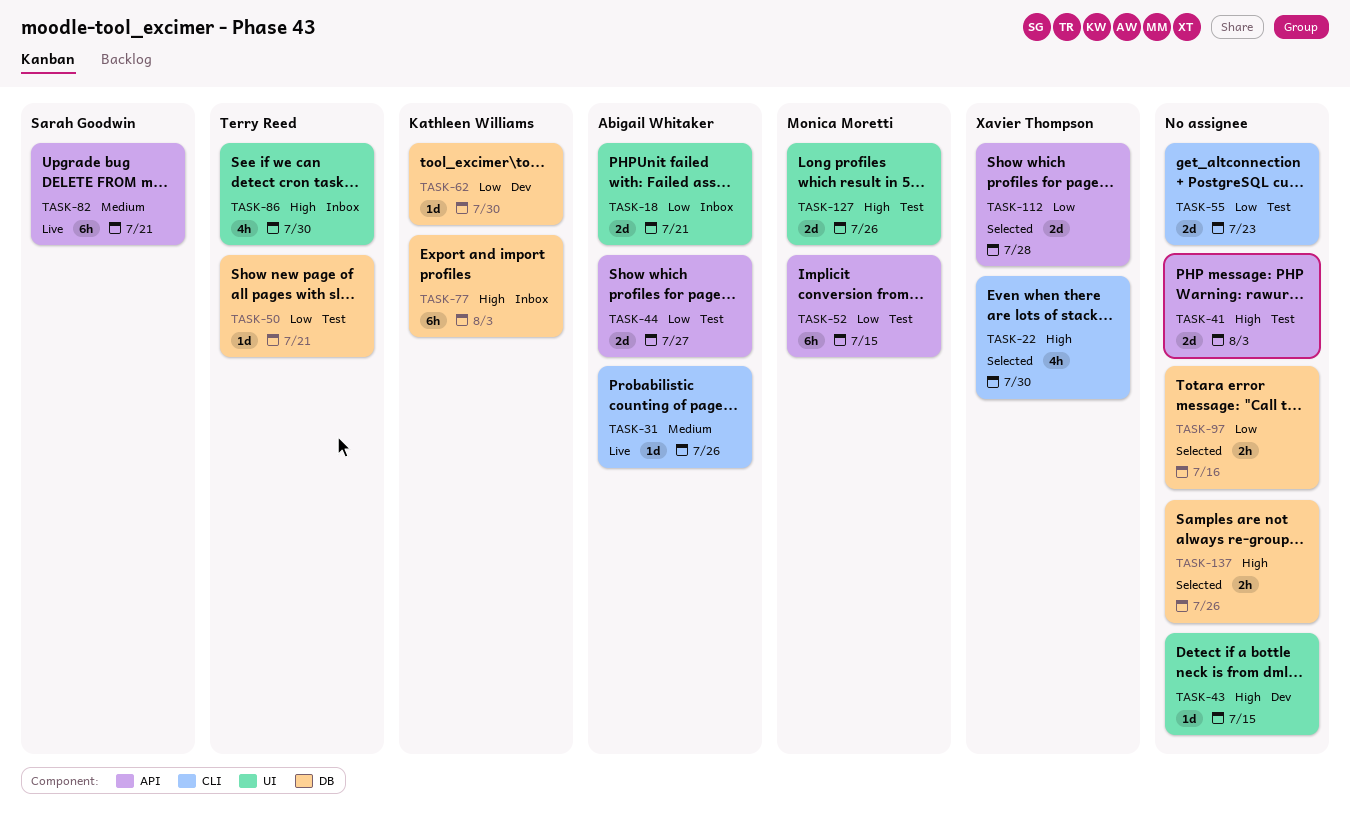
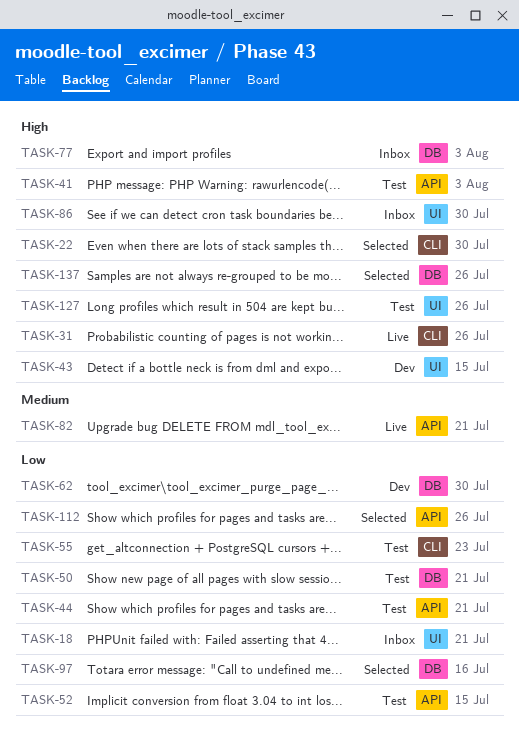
TASK-31, priority: Medium -> High
TASK-44, due: Jul 27 -> Jul 21
TASK-112, due: Jul 28 -> Jul 26

